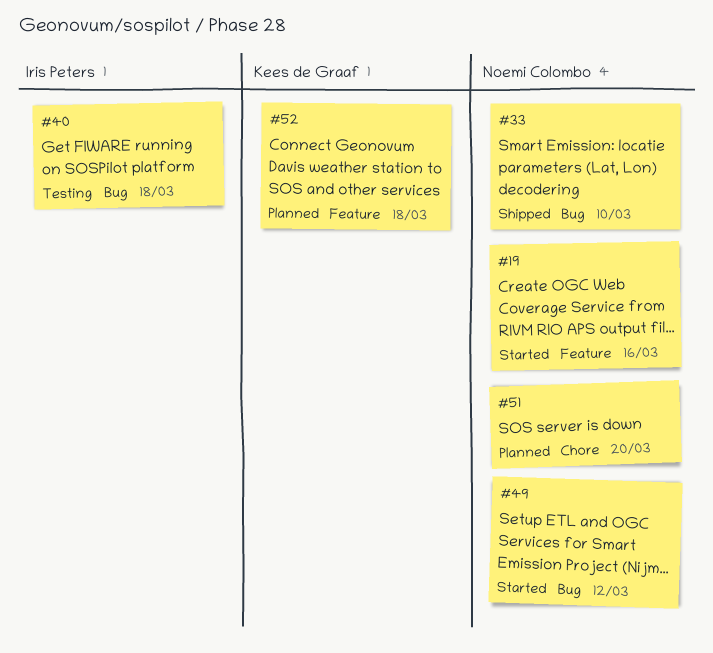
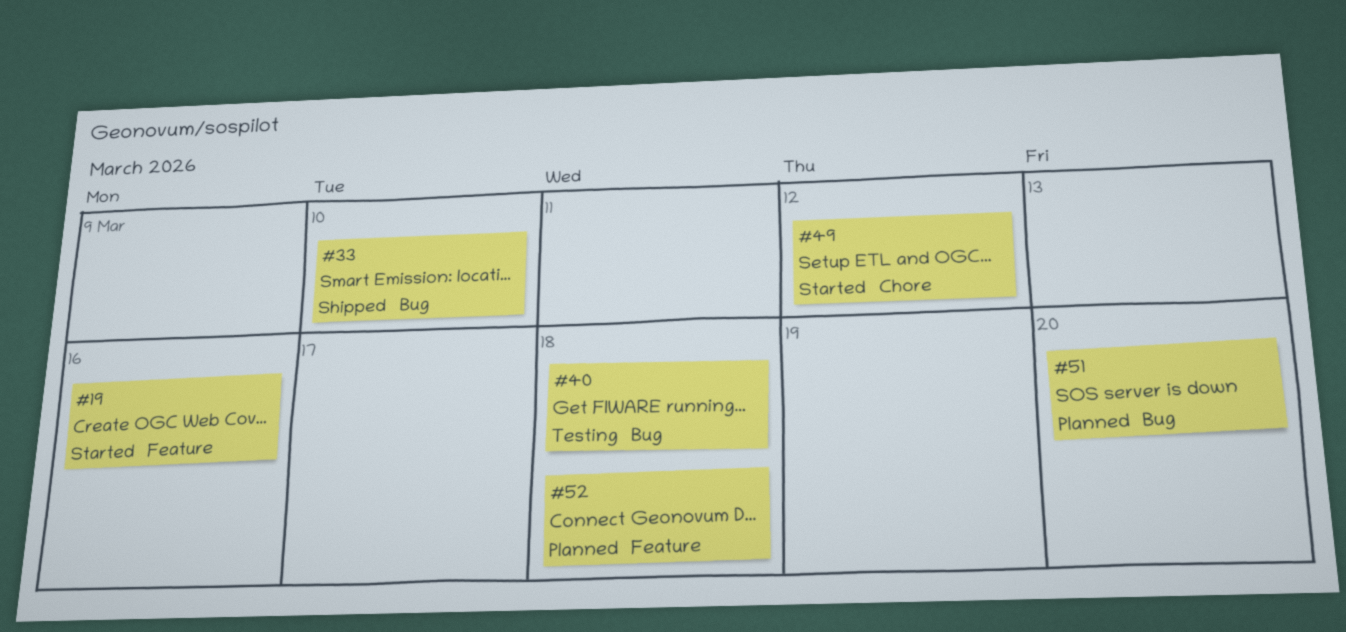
#49, label: Bug -> Chore
#51, label: Chore -> Bug

